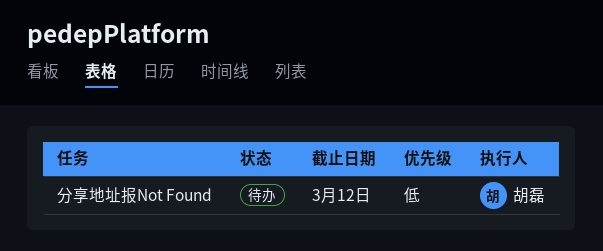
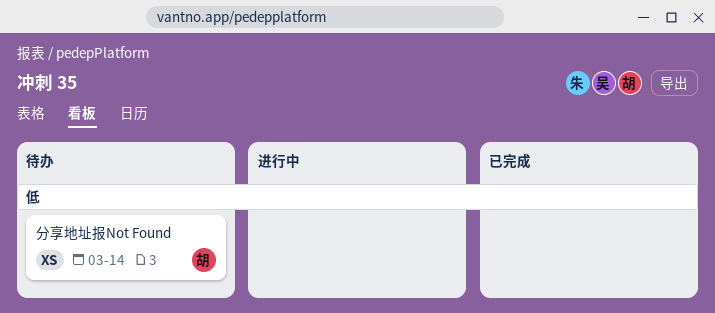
分享地址报Not Found, due: Mar 12 -> Mar 14

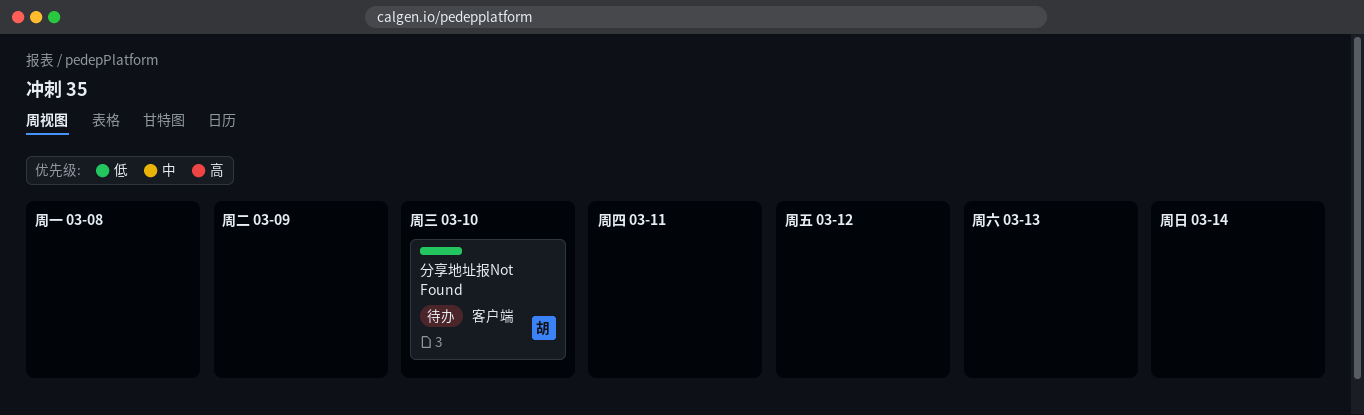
分享地址报Not Found, due: Mar 14 -> Mar 10

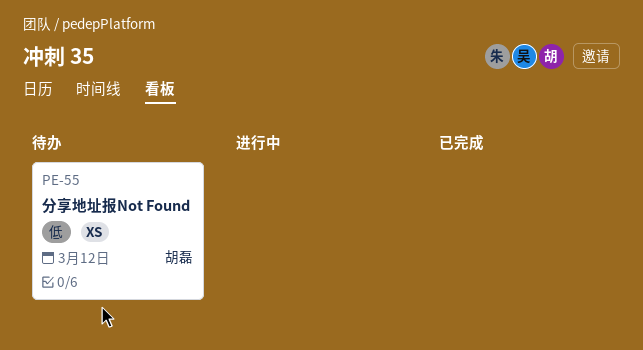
分享地址报Not Found, due: Mar 10 -> Mar 12

